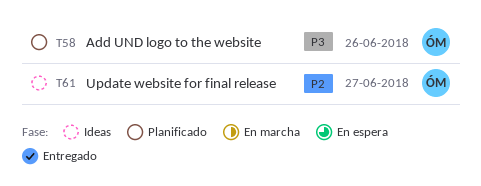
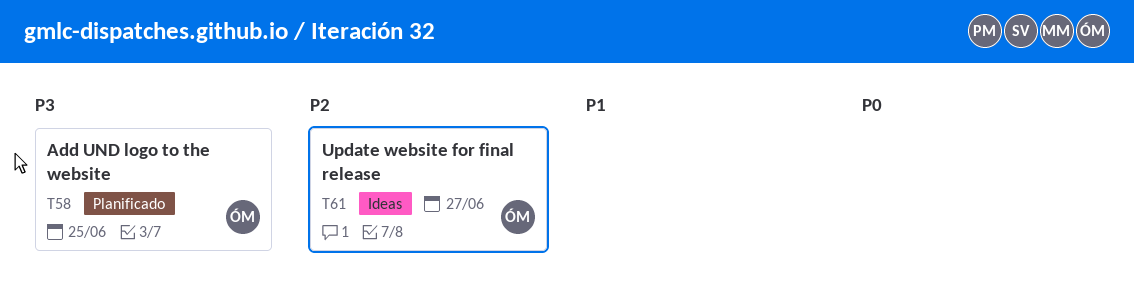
T58, due: Jun 26 -> Jun 25

